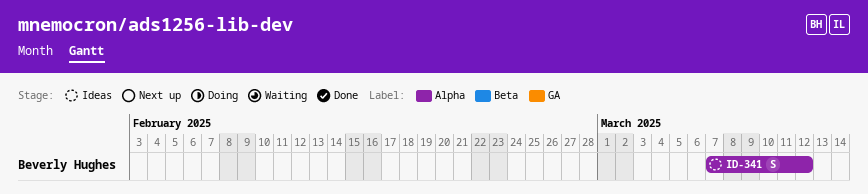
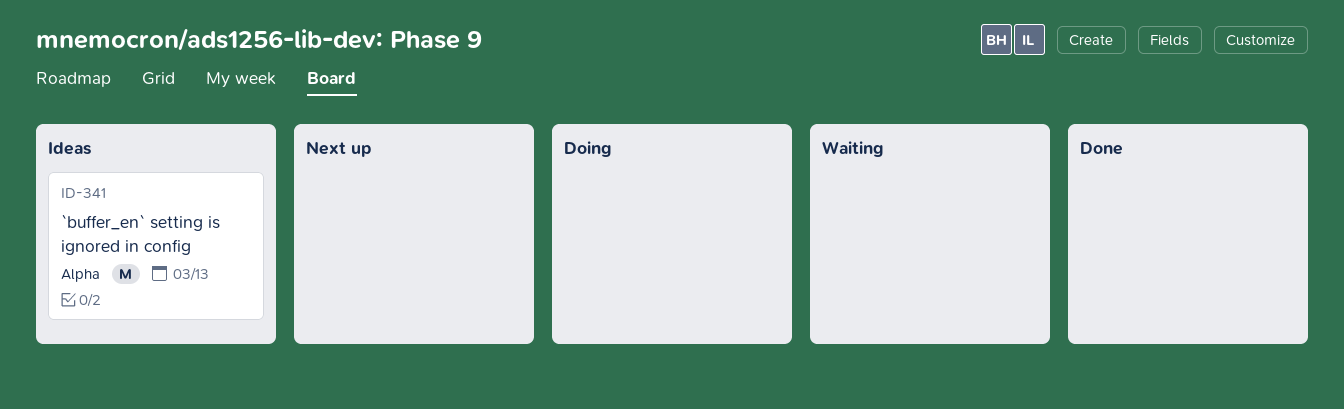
ID-341, estimate: S -> M
ID-341, due: Mar 12 -> Mar 13

